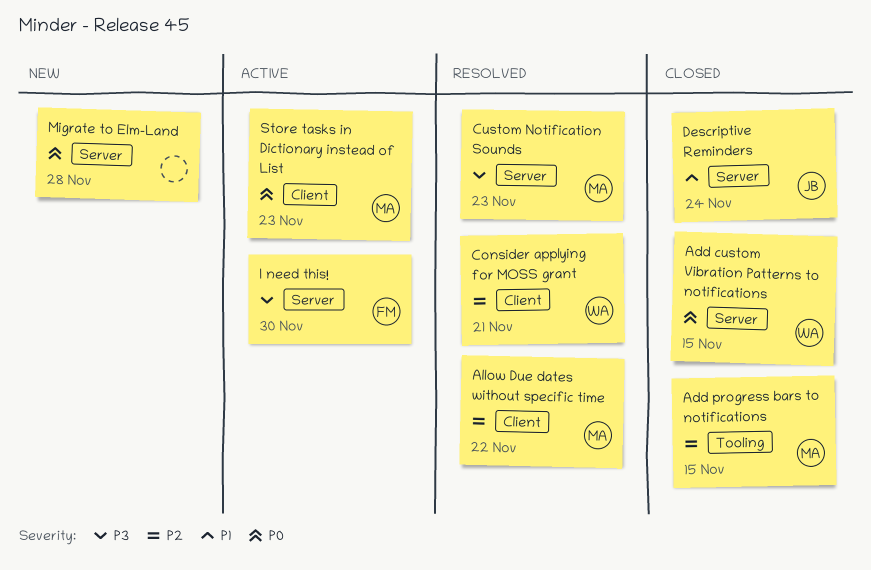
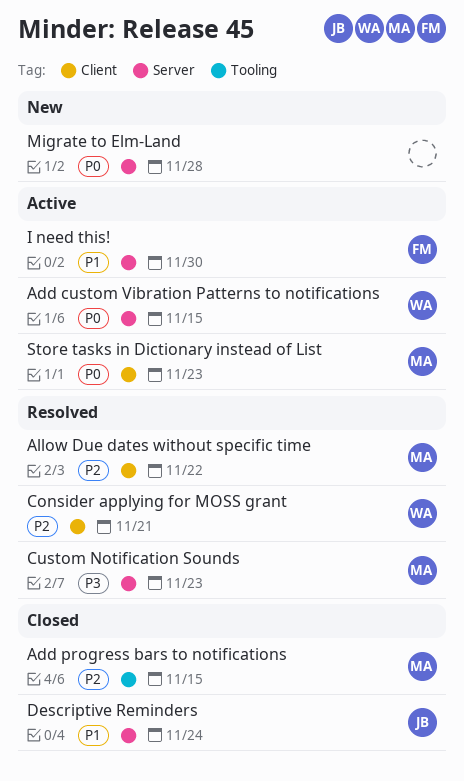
Add custom Vibration Patterns to notifications, status: Closed -> Active
I need this!, priority: P3 -> P1

